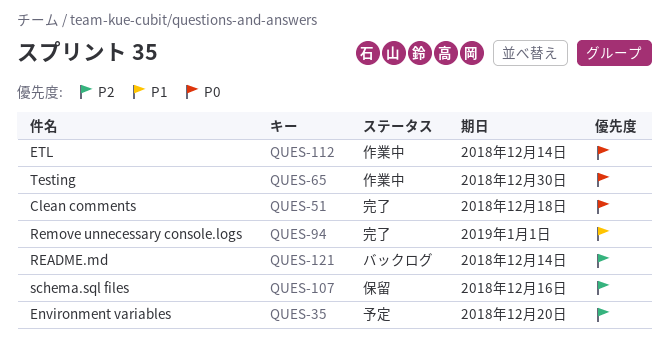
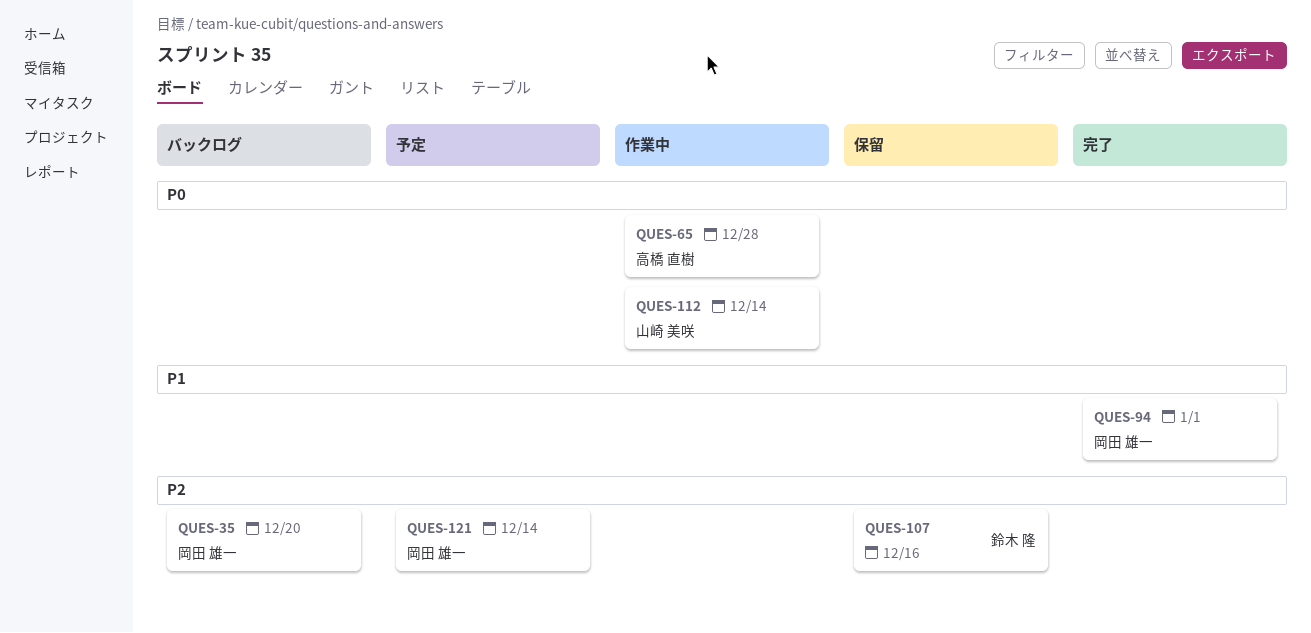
QUES-35, status: 予定 -> バックログ
QUES-51: present -> none
QUES-65, due: Dec 30 -> Dec 28
QUES-121, status: バックログ -> 予定

